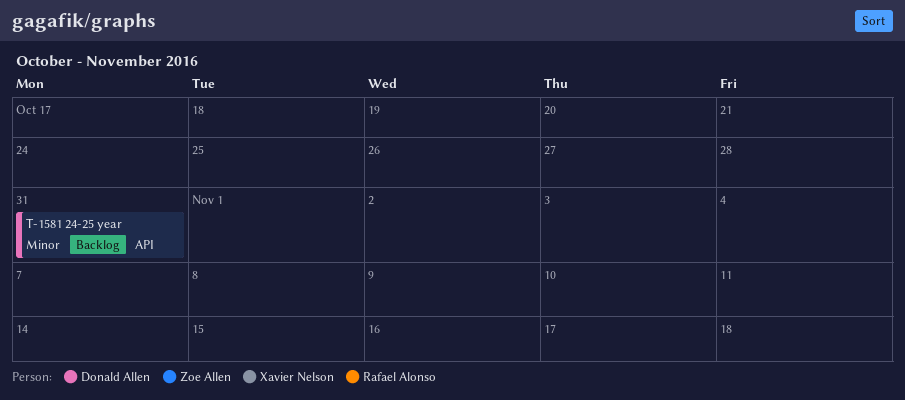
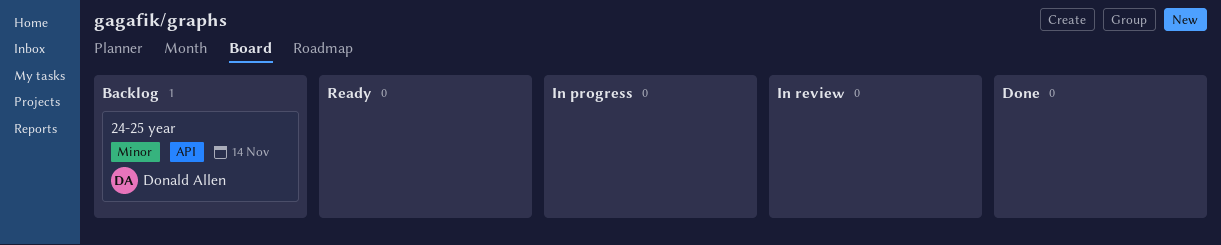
24-25 year, due: Oct 31 -> Nov 14

